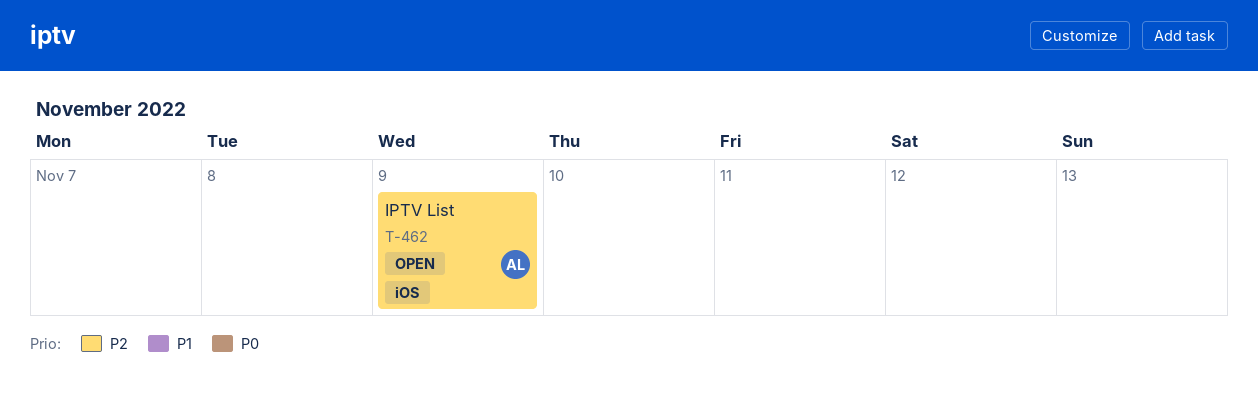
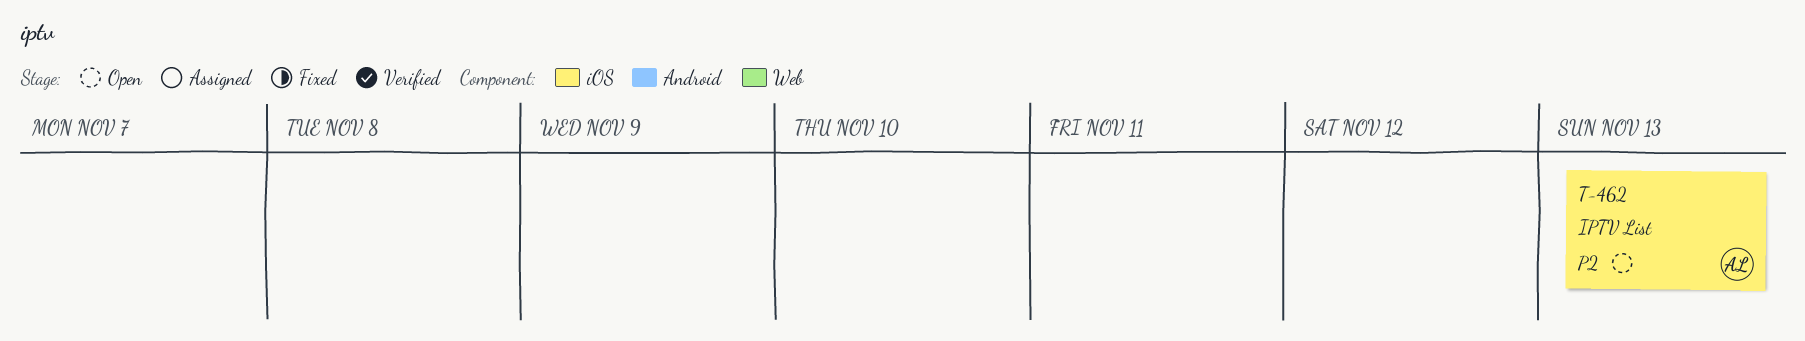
T-462, due: Nov 9 -> Nov 13

